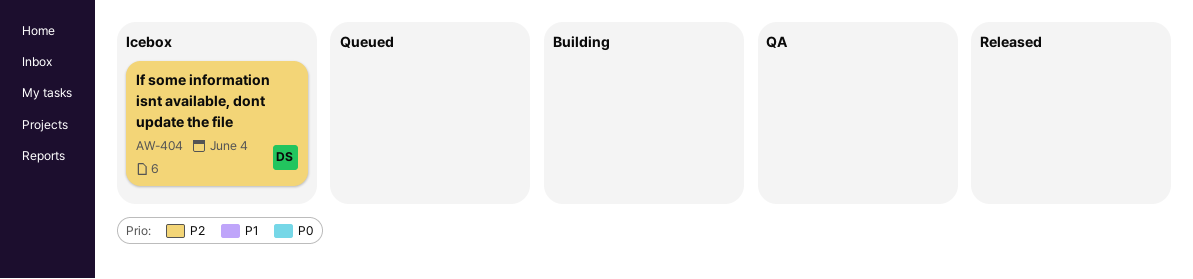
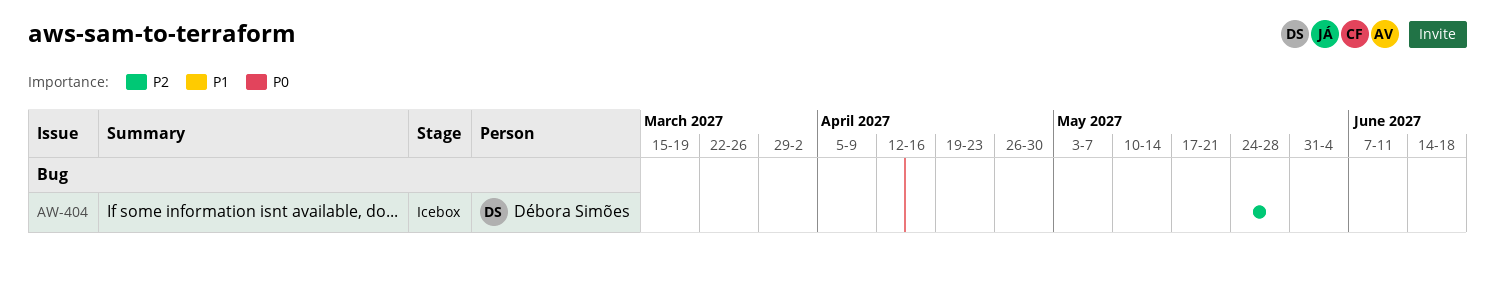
AW-404, due: Jun 4 -> May 28

